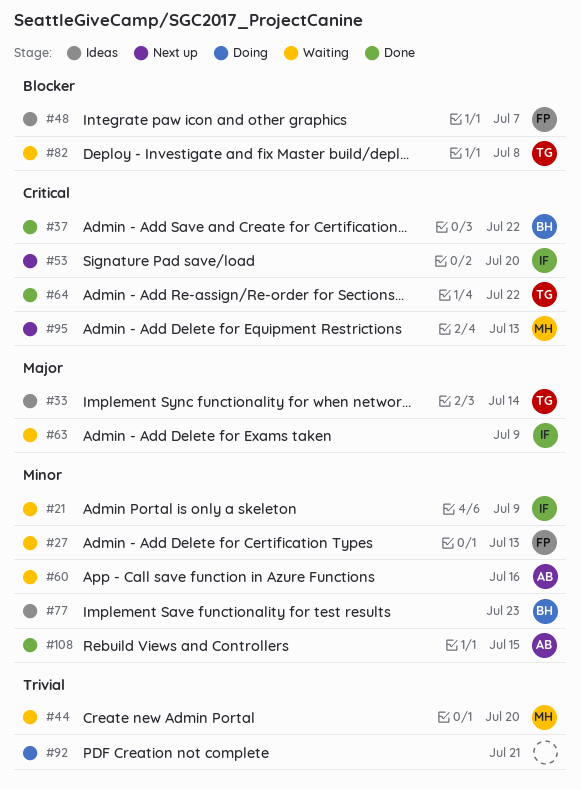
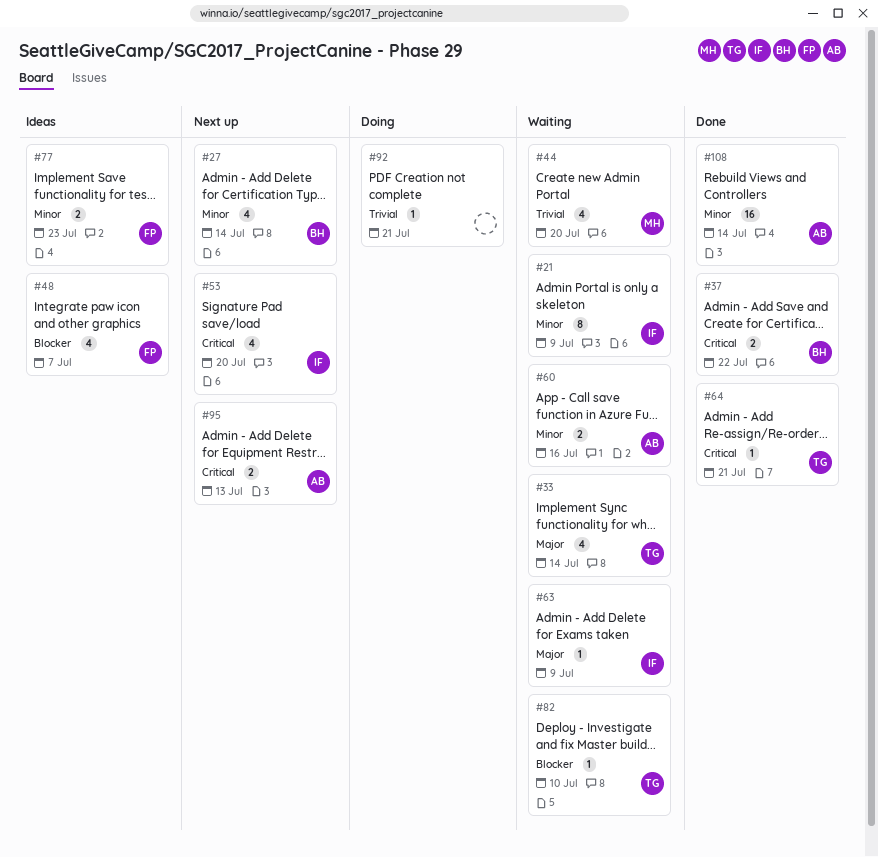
#27, status: Waiting -> Next up
#27, owner: FP -> BH
#27, due: Jul 13 -> Jul 14
#33, status: Ideas -> Waiting
#64, due: Jul 22 -> Jul 21
#77, owner: BH -> FP
#82, due: Jul 8 -> Jul 10
#95, owner: MH -> AB
#108, due: Jul 15 -> Jul 14

